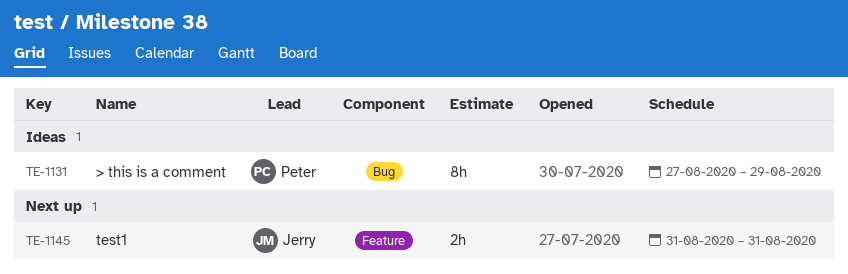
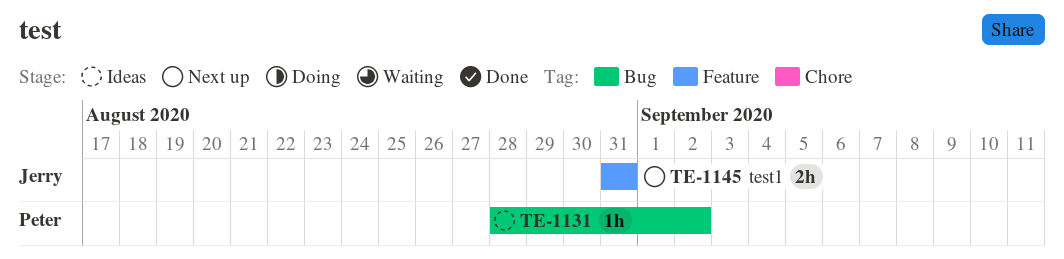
TE-1131, estimate: 8h -> 1h
TE-1131, start: Aug 27 -> Aug 28
TE-1131, due: Aug 29 -> Sep 2

